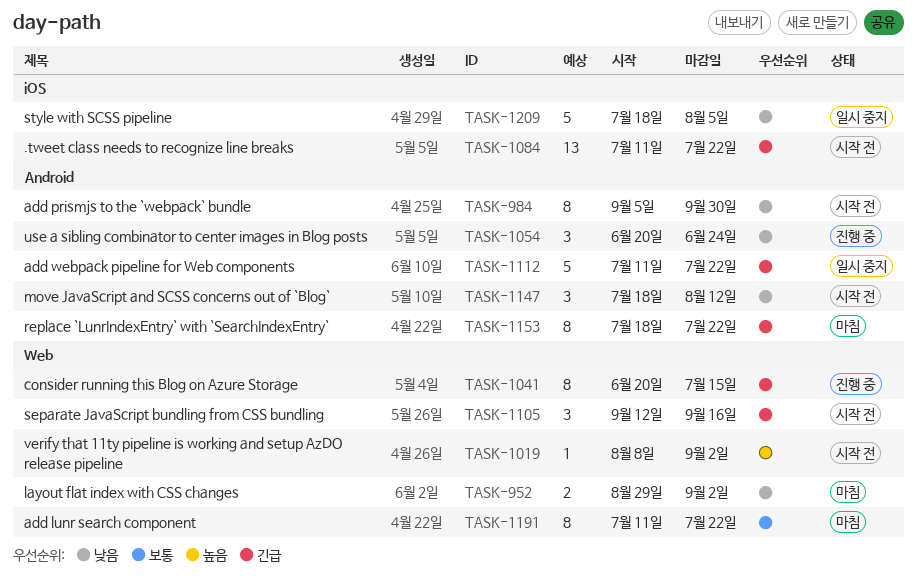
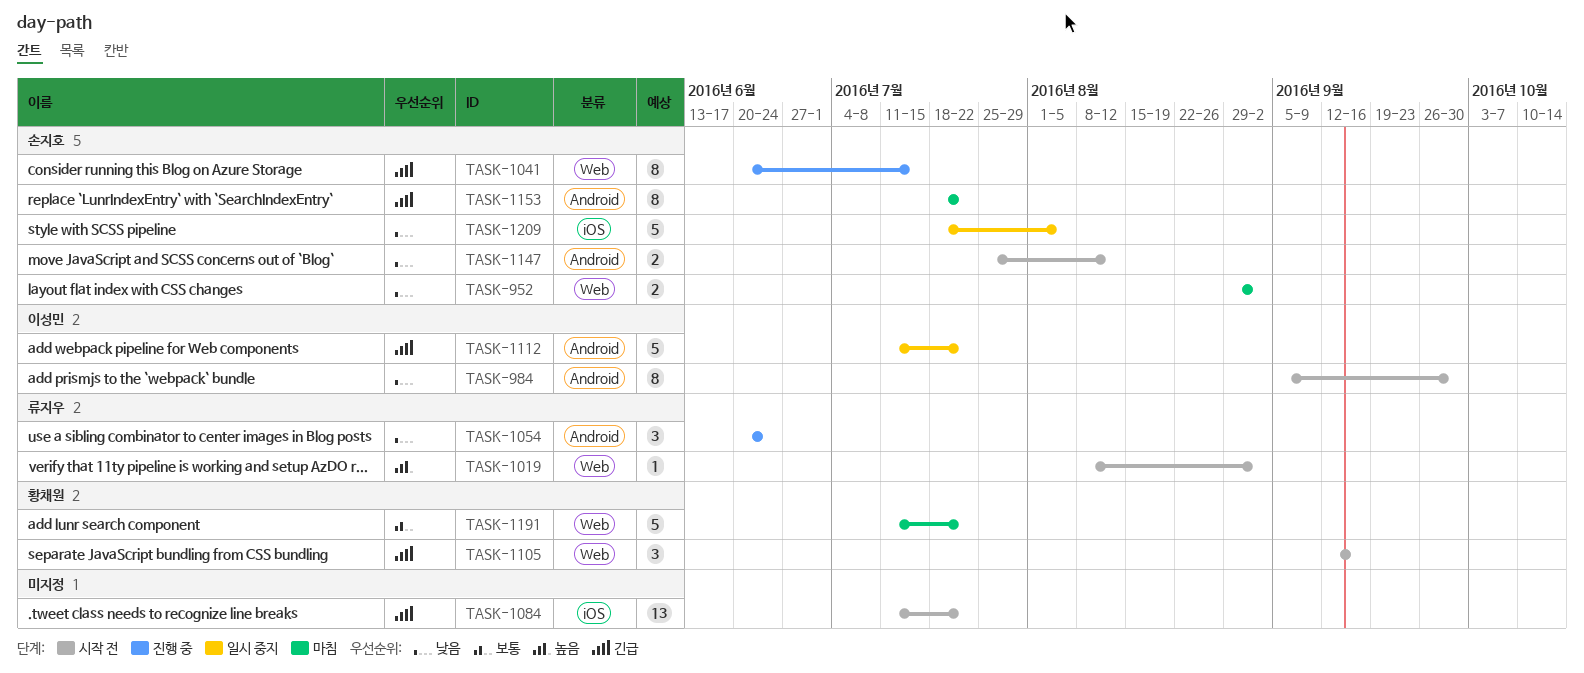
TASK-1147, estimate: 3 -> 2
TASK-1147, start: Jul 18 -> Jul 25
TASK-1191, estimate: 8 -> 5

